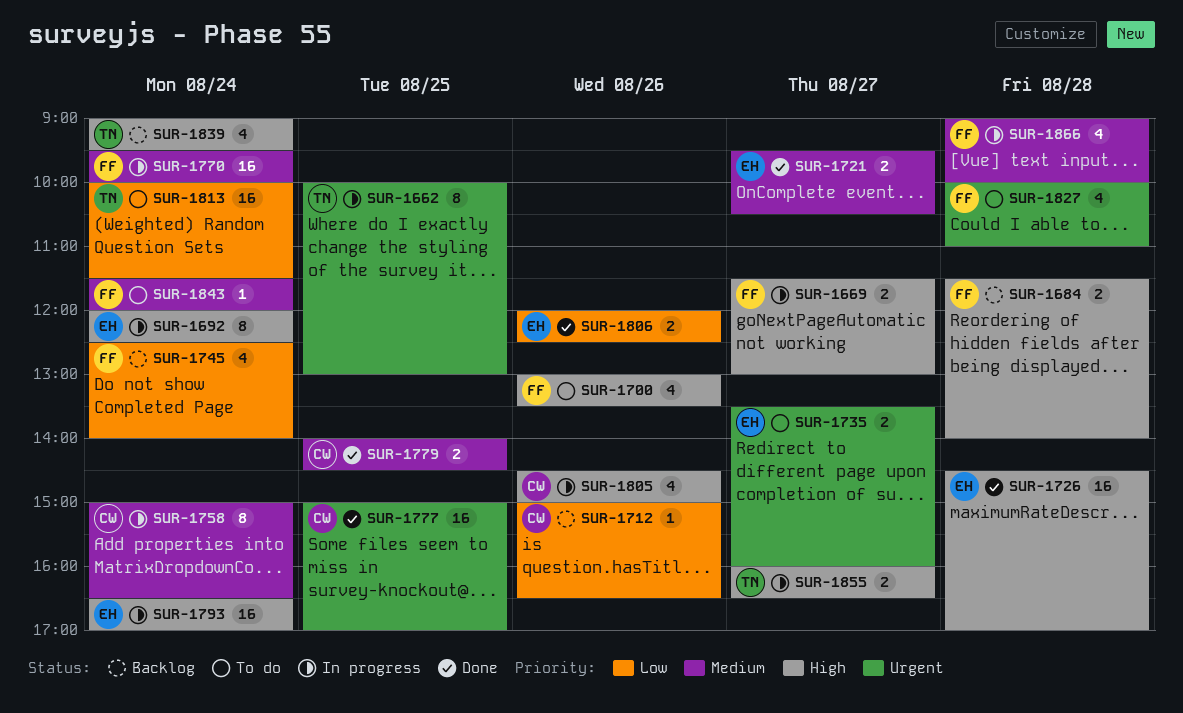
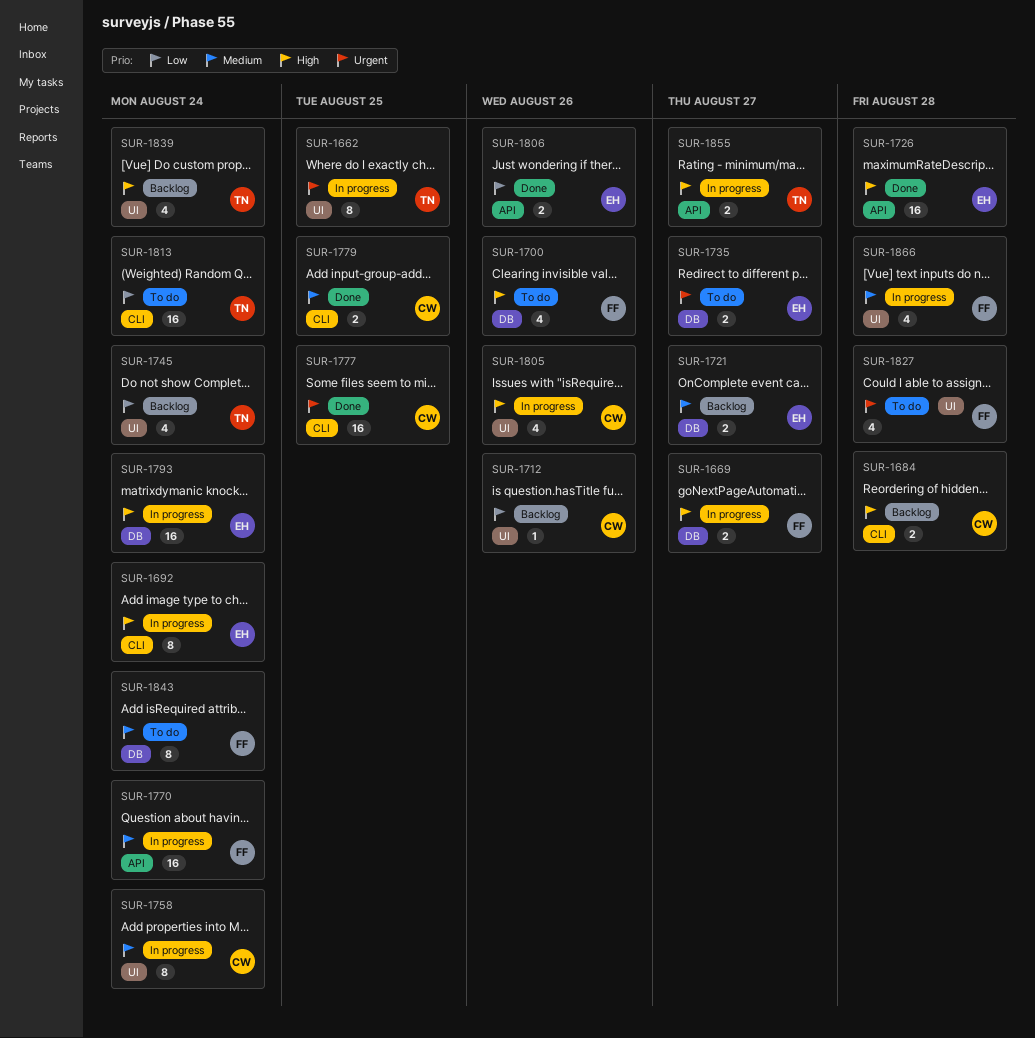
SUR-1684, owner: FF -> CW
SUR-1721, status: Done -> Backlog
SUR-1745, owner: FF -> TN
SUR-1843, estimate: 1 -> 8

